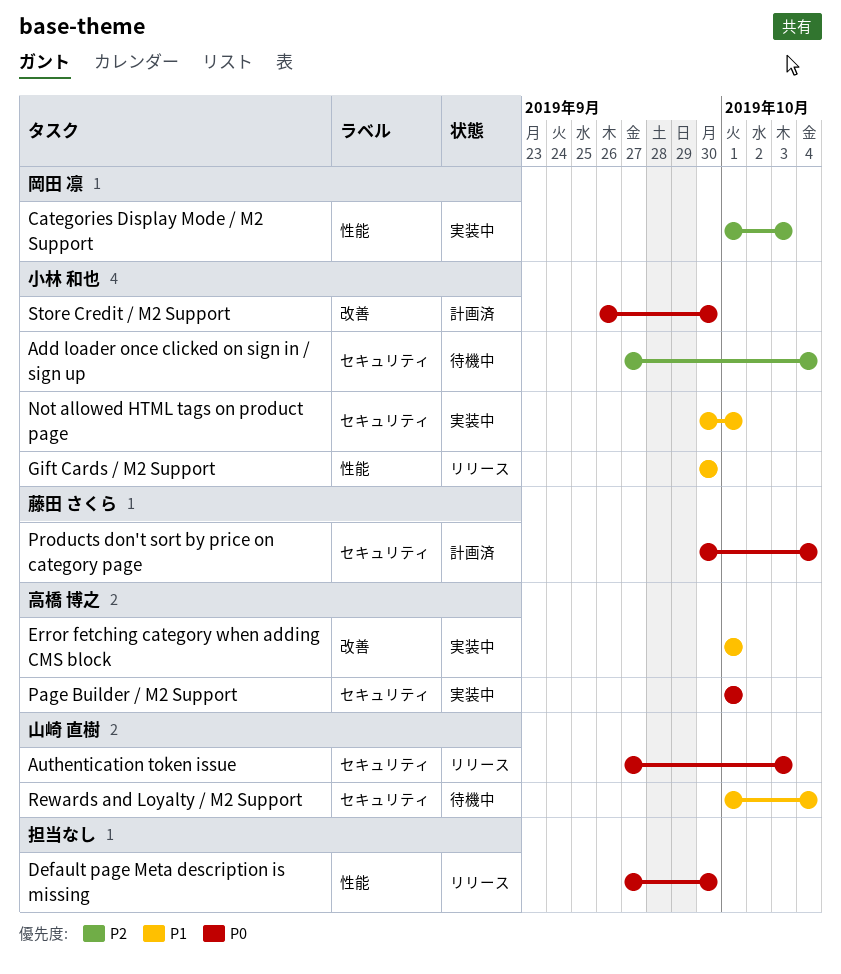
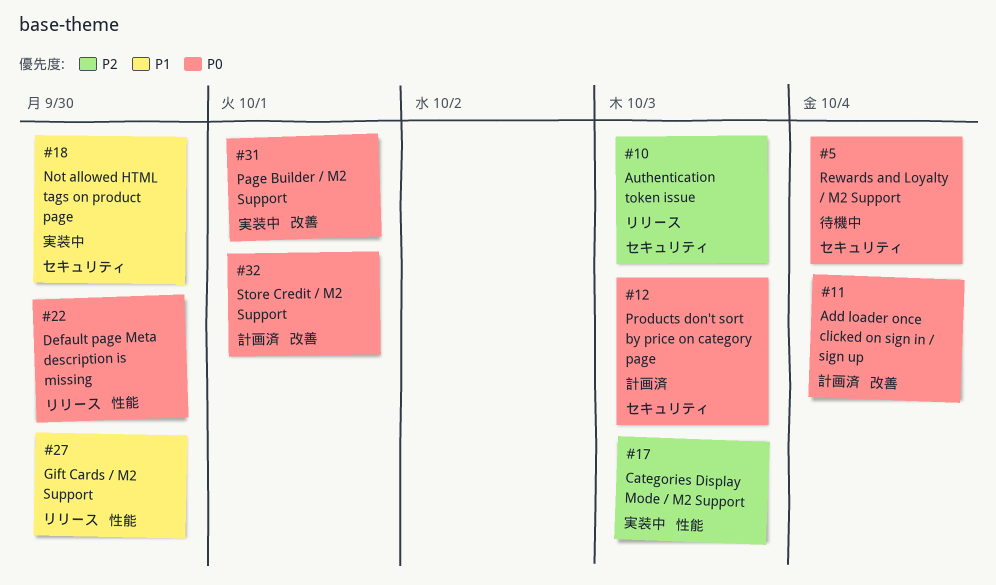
Add loader once clicked on sign in / sign up, status: 待機中 -> 計画済
Add loader once clicked on sign in / sign up, priority: P2 -> P0
Add loader once clicked on sign in / sign up, label: セキュリティ -> 改善
Authentication token issue, priority: P0 -> P2
Error fetching category when adding CMS block: present -> none
Not allowed HTML tags on product page, due: Oct 1 -> Sep 30
Page Builder / M2 Support, label: セキュリティ -> 改善
Products don't sort by price on category page, due: Oct 4 -> Oct 3
Rewards and Loyalty / M2 Support, priority: P1 -> P0
Store Credit / M2 Support, due: Sep 30 -> Oct 1

